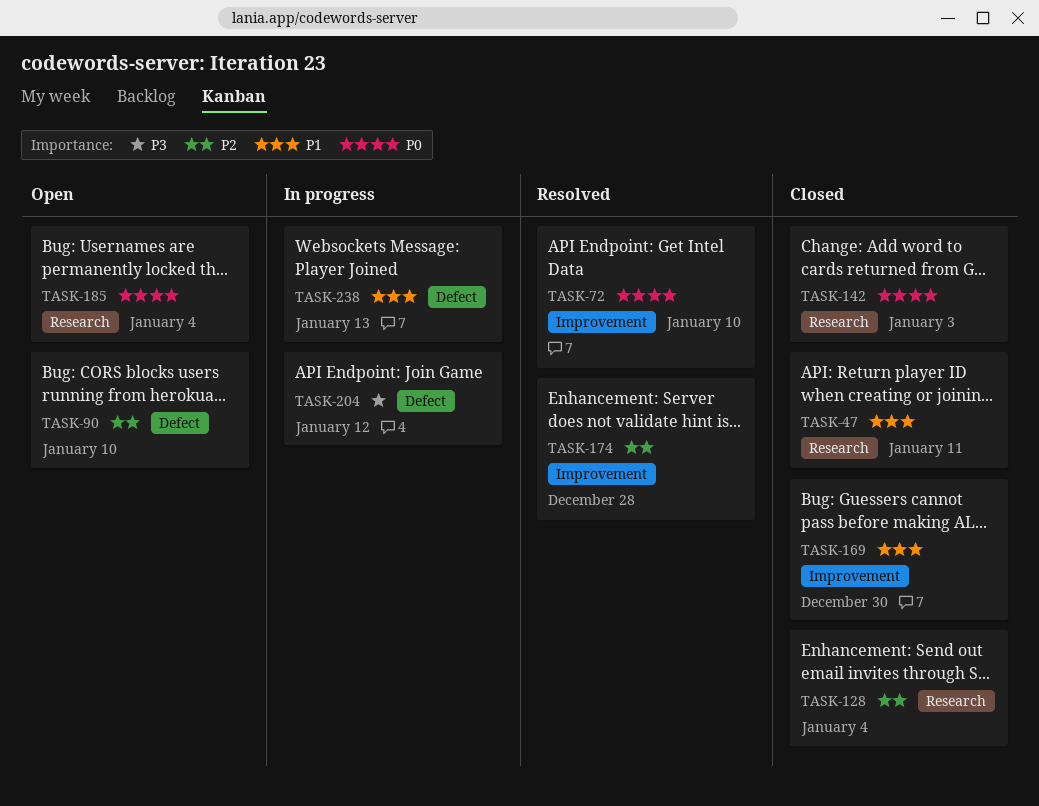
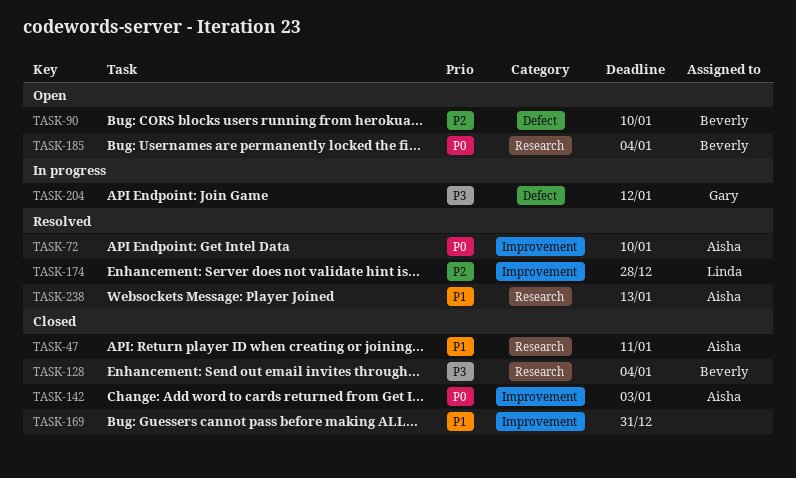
TASK-128, priority: P2 -> P3
TASK-142, label: Research -> Improvement
TASK-169, due: Dec 30 -> Dec 31
TASK-238, status: In progress -> Resolved
TASK-238, label: Defect -> Research

